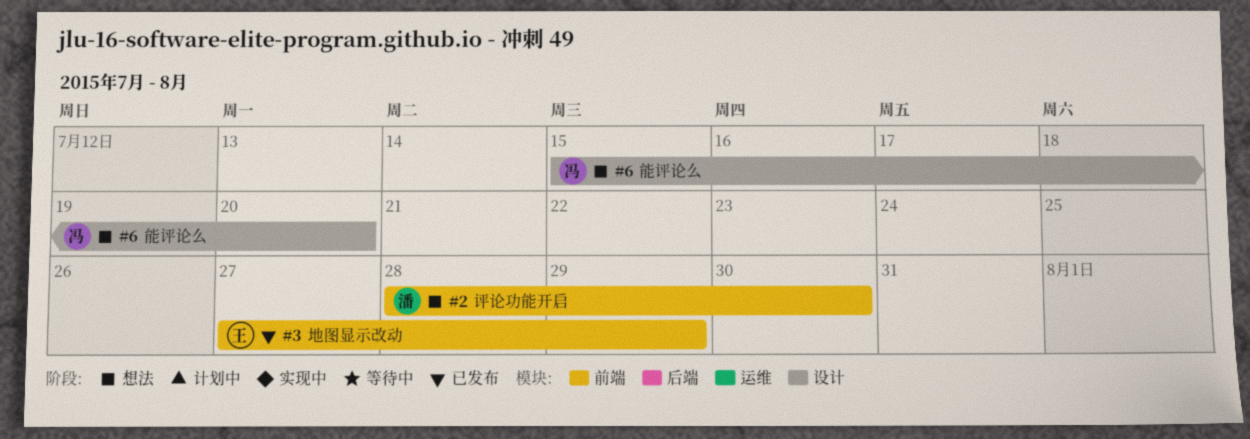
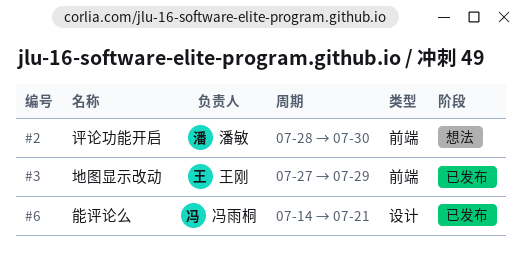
#6, status: 想法 -> 已发布
#6, start: Jul 15 -> Jul 14
#6, due: Jul 20 -> Jul 21

